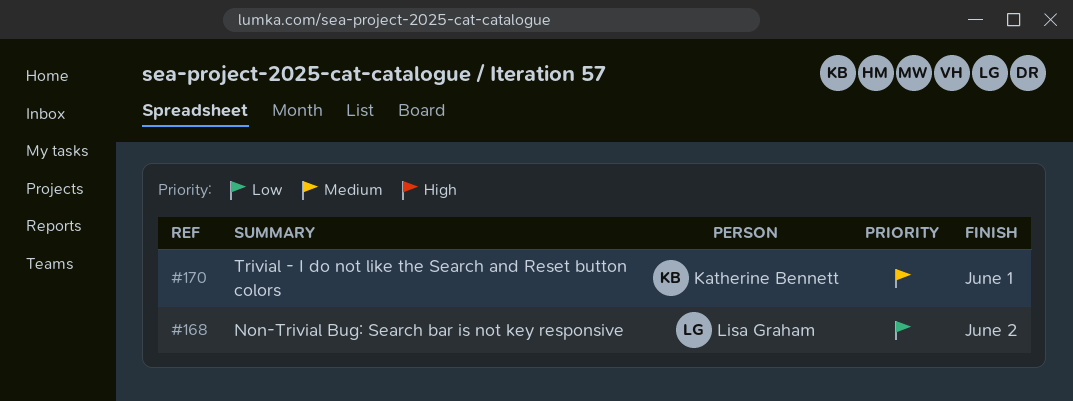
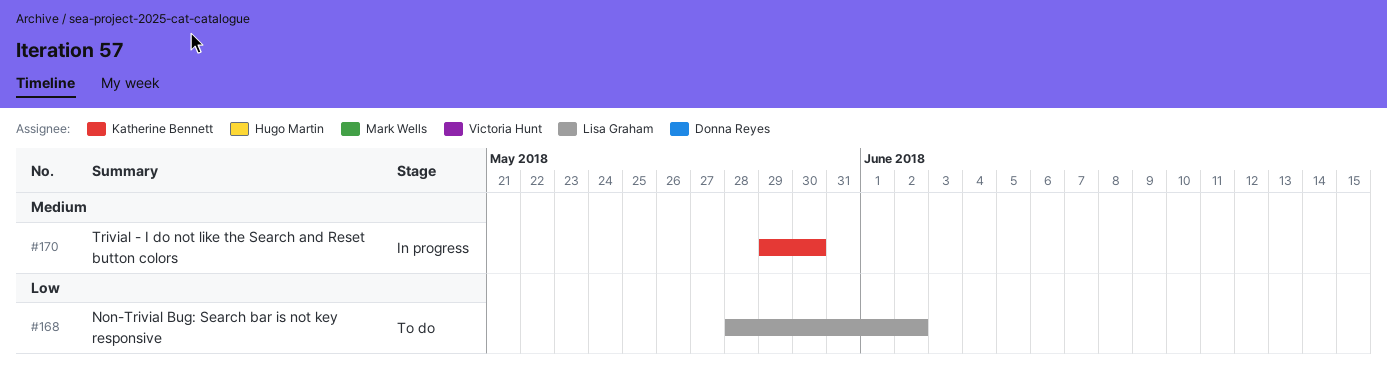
#170, due: Jun 1 -> May 30

